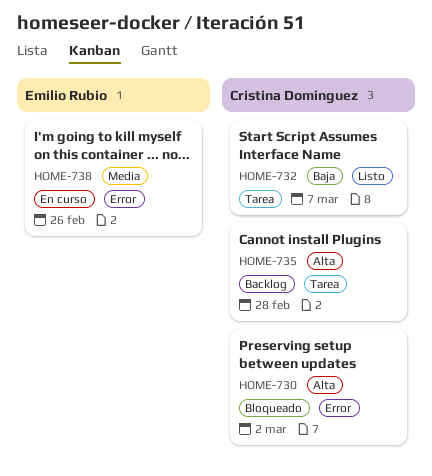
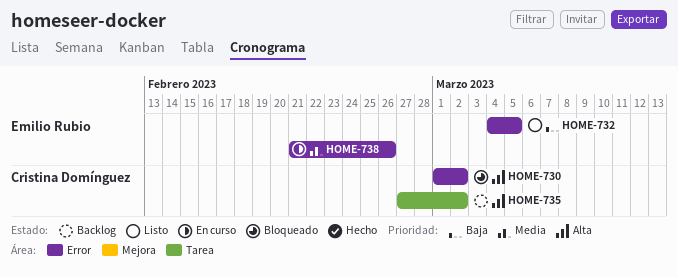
HOME-732, owner: Cristina Domínguez -> Emilio Rubio
HOME-732, label: Tarea -> Error
HOME-732, due: Mar 7 -> Mar 5
HOME-735, due: Feb 28 -> Mar 2

